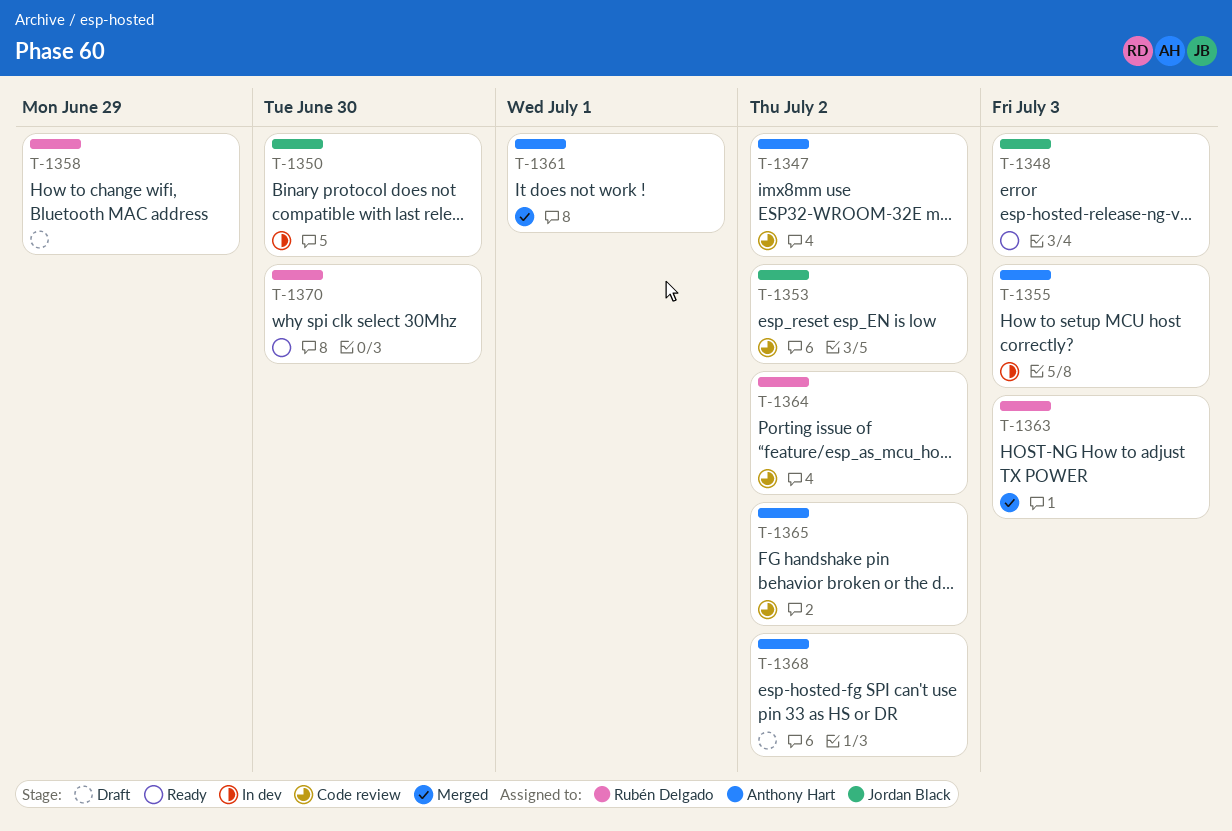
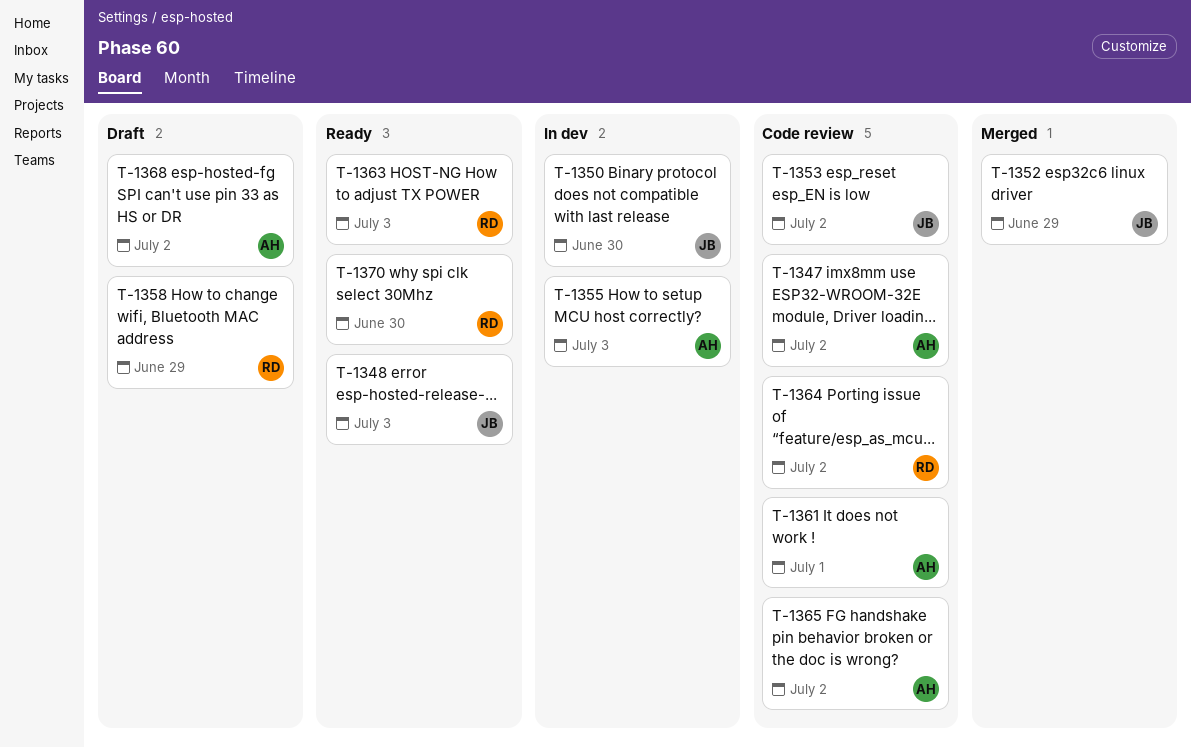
T-1352: none -> present
T-1361, status: Merged -> Code review
T-1363, status: Merged -> Ready

